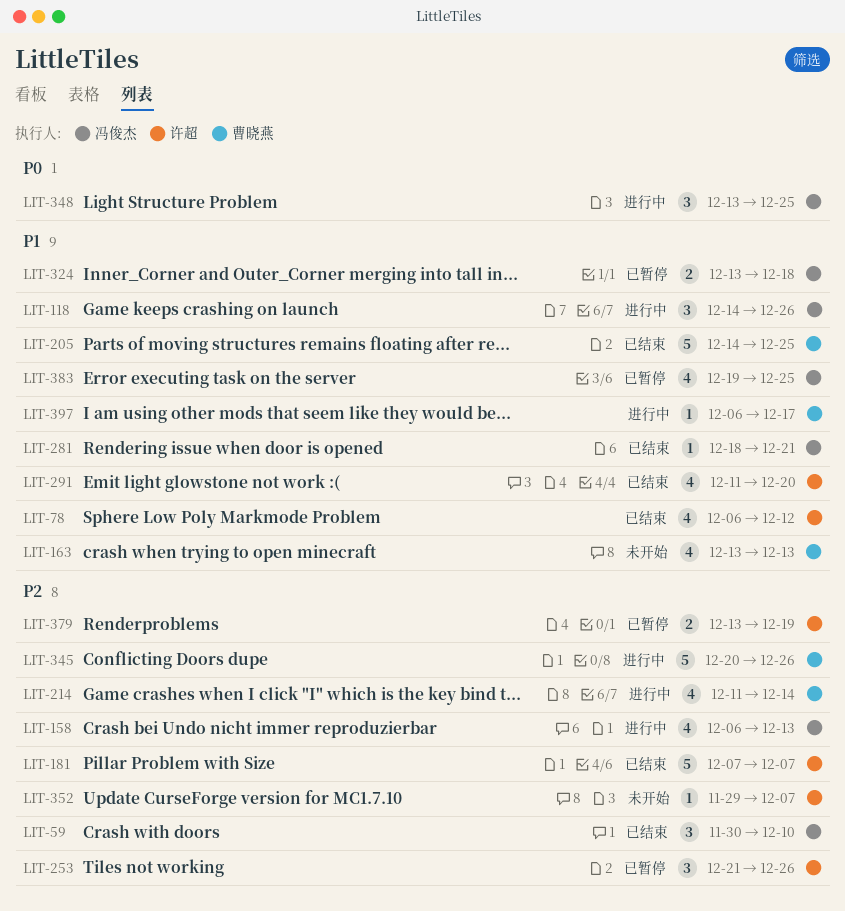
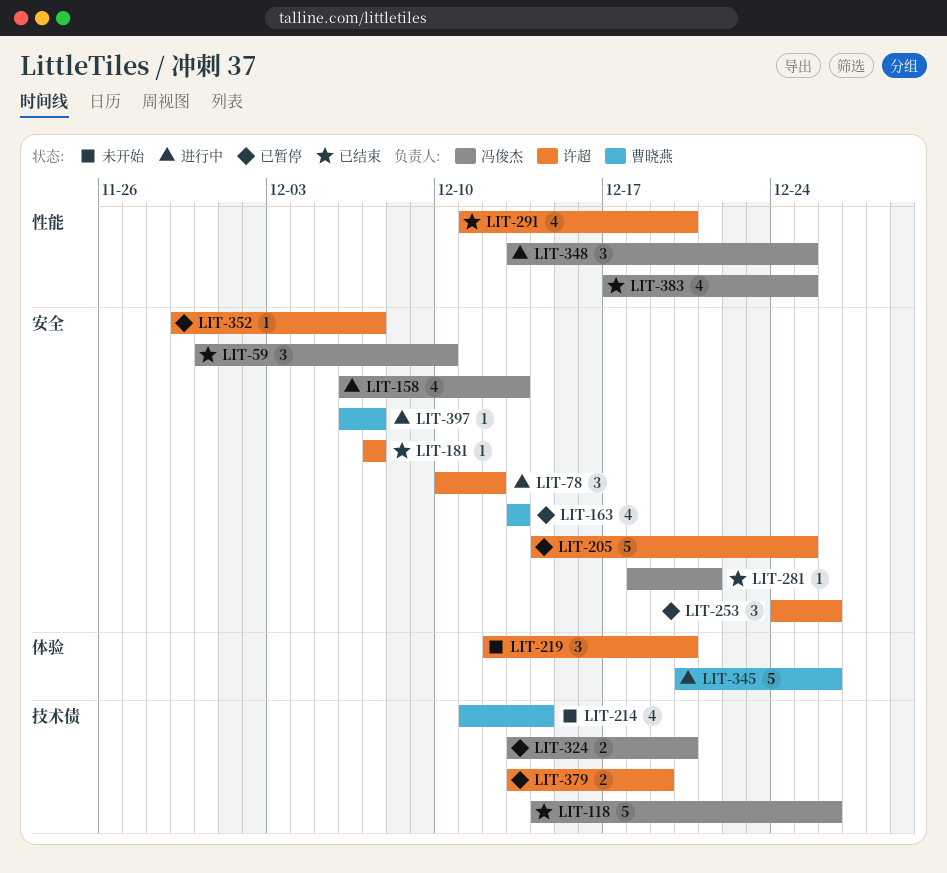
LIT-78, status: 已结束 -> 进行中
LIT-78, estimate: 4 -> 3
LIT-78, start: Dec 6 -> Dec 10
LIT-118, status: 进行中 -> 已结束
LIT-118, estimate: 3 -> 5
LIT-163, status: 未开始 -> 已暂停
LIT-181, estimate: 5 -> 1
LIT-205, status: 已结束 -> 已暂停
LIT-205, owner: 曹晓燕 -> 许超
LIT-214, status: 进行中 -> 未开始
LIT-219: none -> present
LIT-253, start: Dec 21 -> Dec 24
LIT-324, due: Dec 18 -> Dec 20
LIT-352, status: 未开始 -> 已暂停
LIT-383, status: 已暂停 -> 已结束
LIT-383, start: Dec 19 -> Dec 17
LIT-397, due: Dec 17 -> Dec 7

